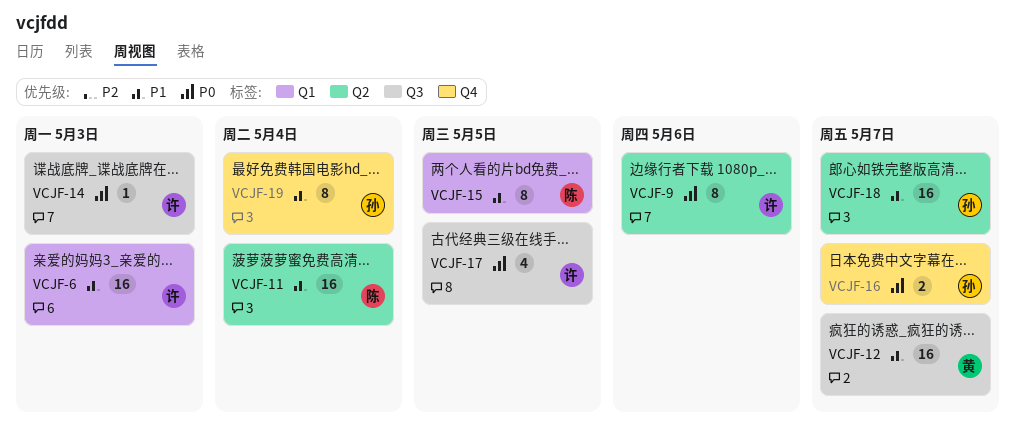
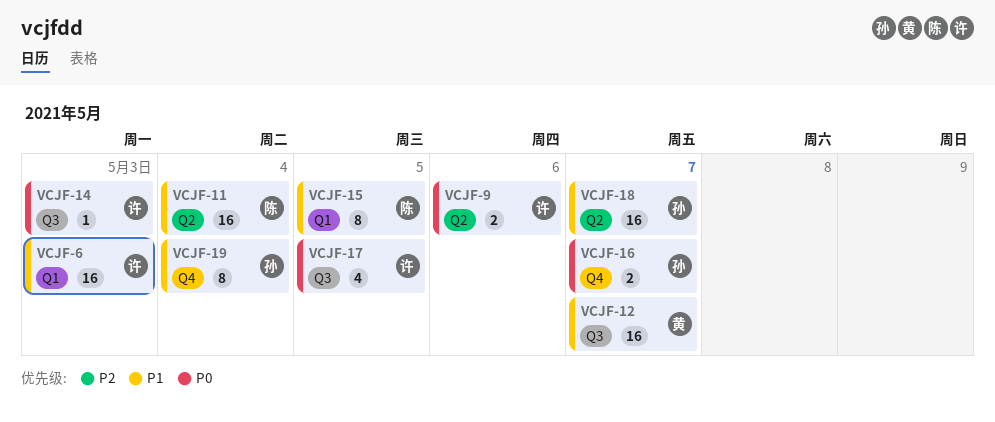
VCJF-9, estimate: 8 -> 2

